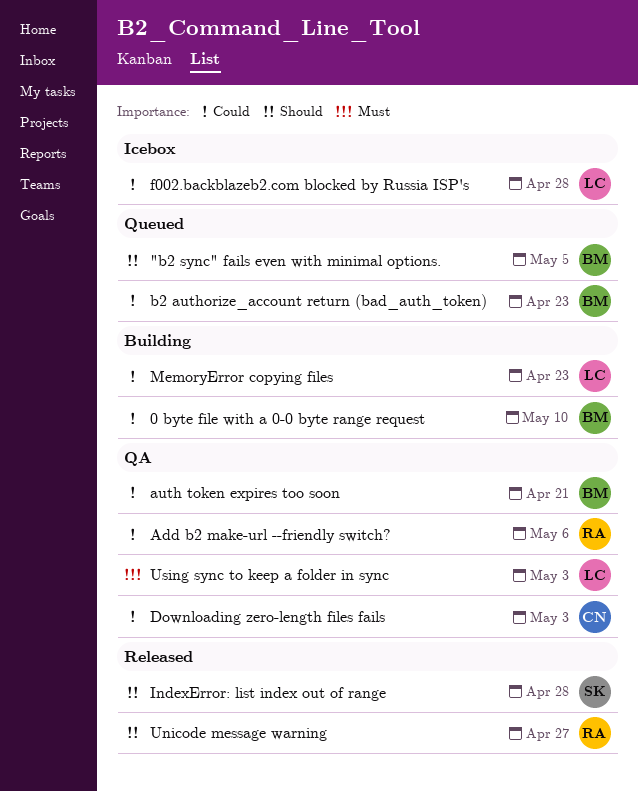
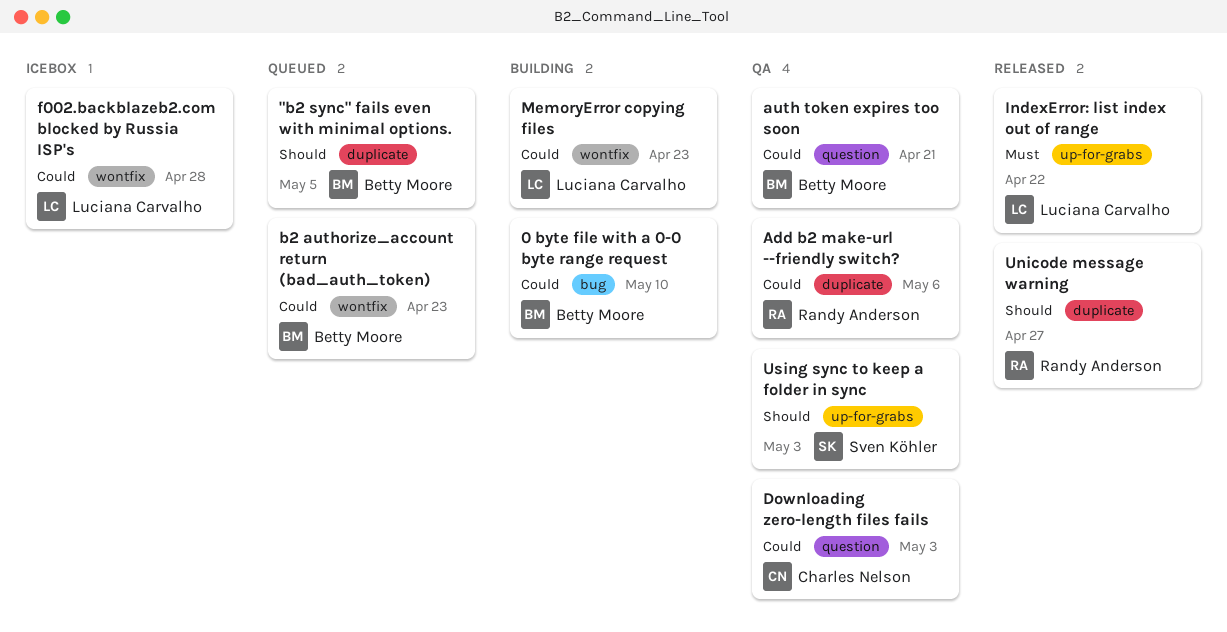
IndexError: list index out of range, owner: Sven Köhler -> Luciana Carvalho
IndexError: list index out of range, priority: Should -> Must
IndexError: list index out of range, due: Apr 28 -> Apr 22
Using sync to keep a folder in sync, owner: Luciana Carvalho -> Sven Köhler
Using sync to keep a folder in sync, priority: Must -> Should

